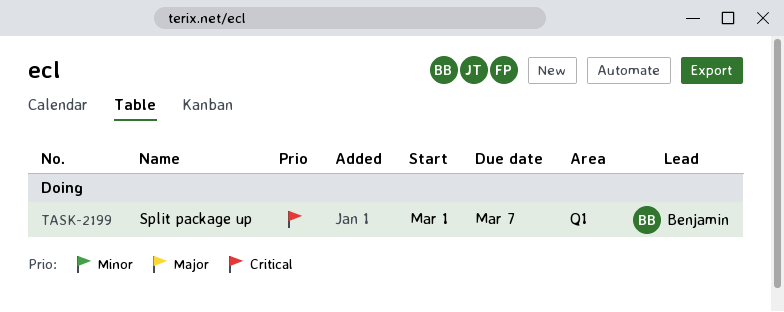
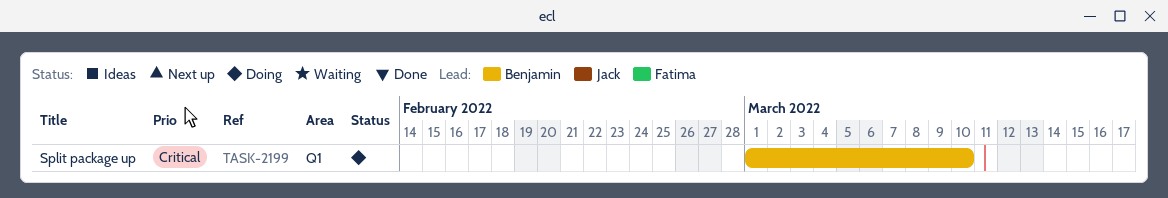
TASK-2199, due: Mar 7 -> Mar 10

